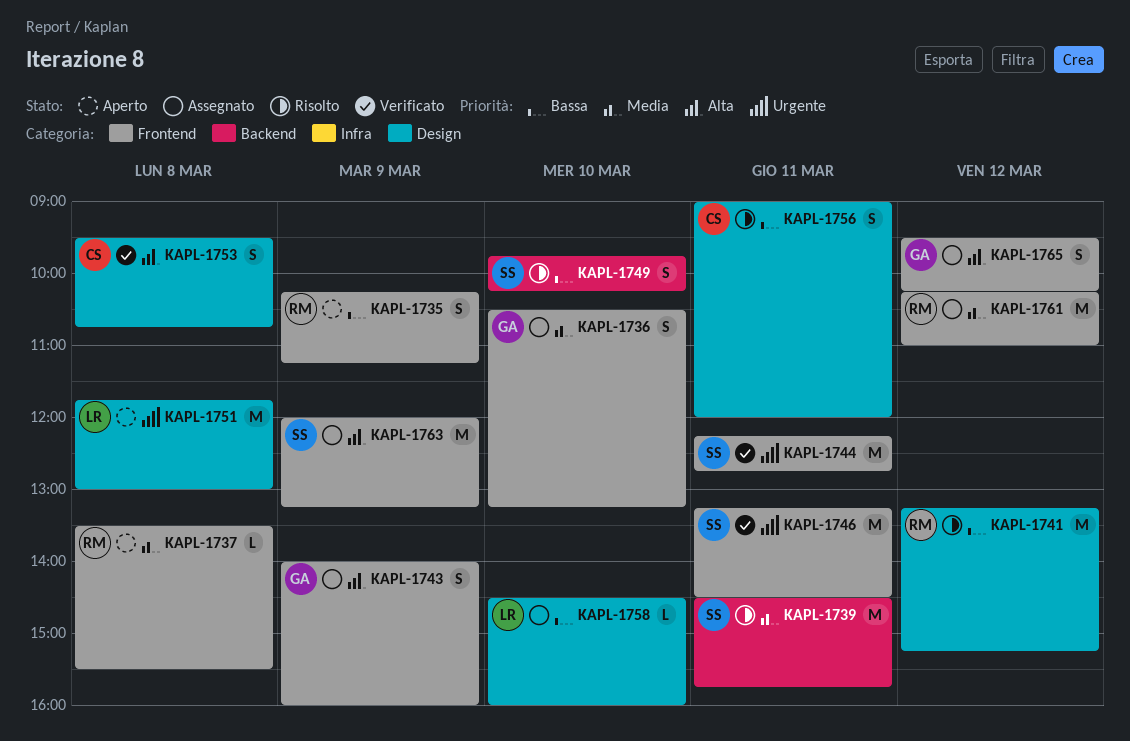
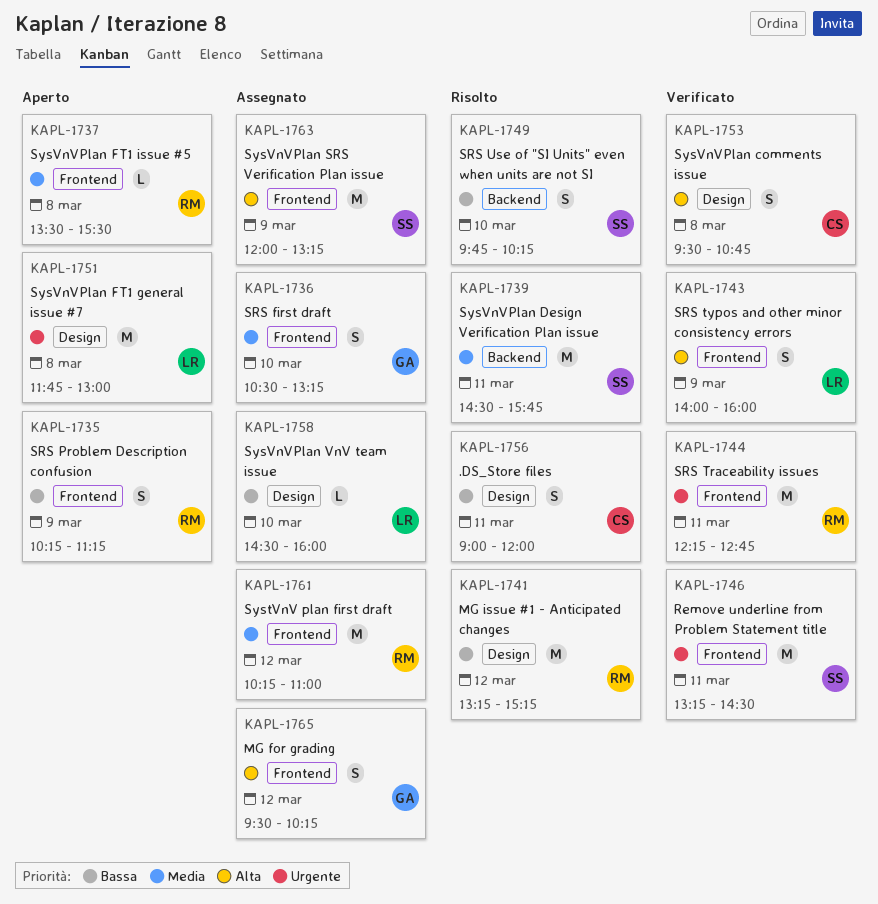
KAPL-1743, status: Assegnato -> Verificato
KAPL-1743, owner: GA -> LR
KAPL-1744, owner: SS -> RM

